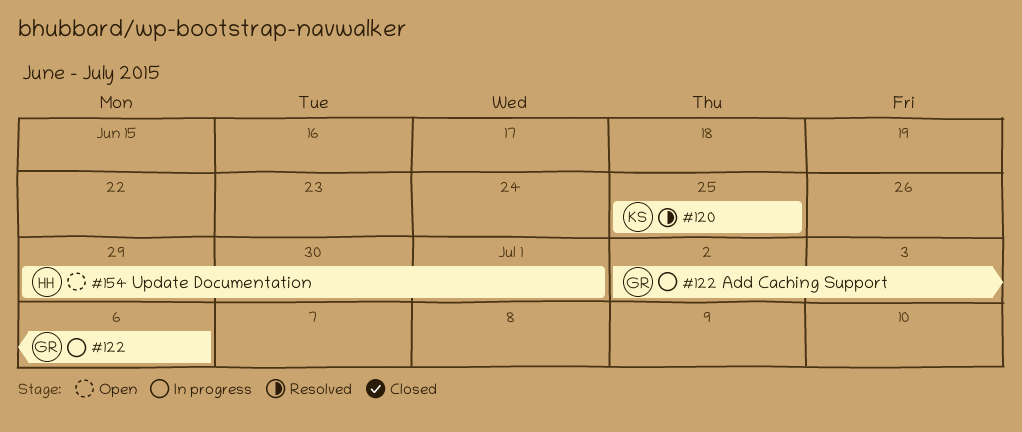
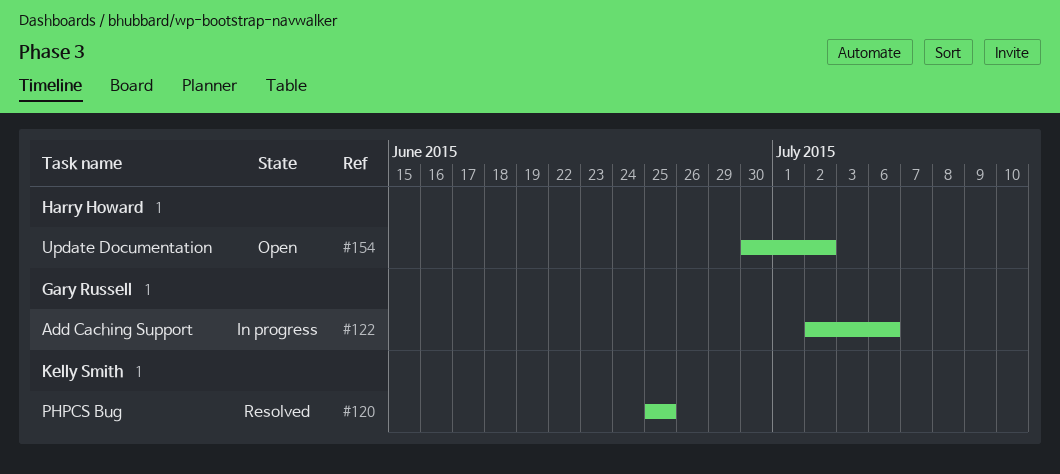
#154, start: Jun 29 -> Jun 30
#154, due: Jul 1 -> Jul 2

